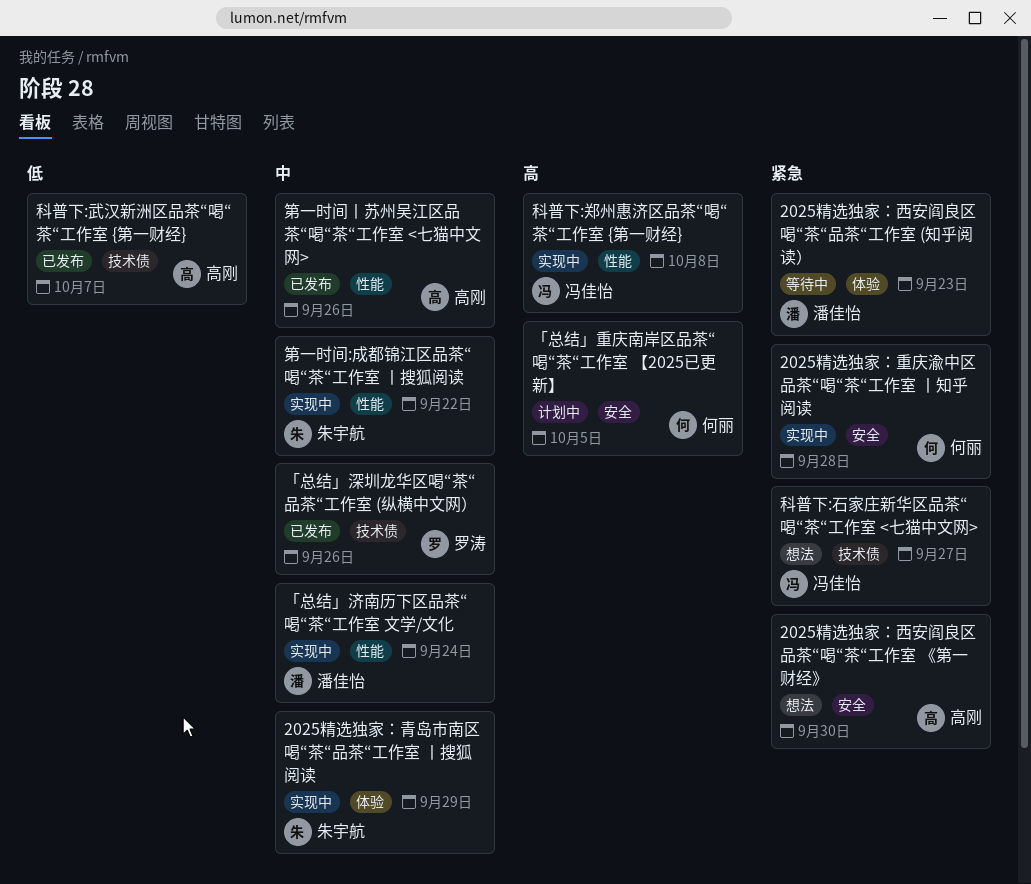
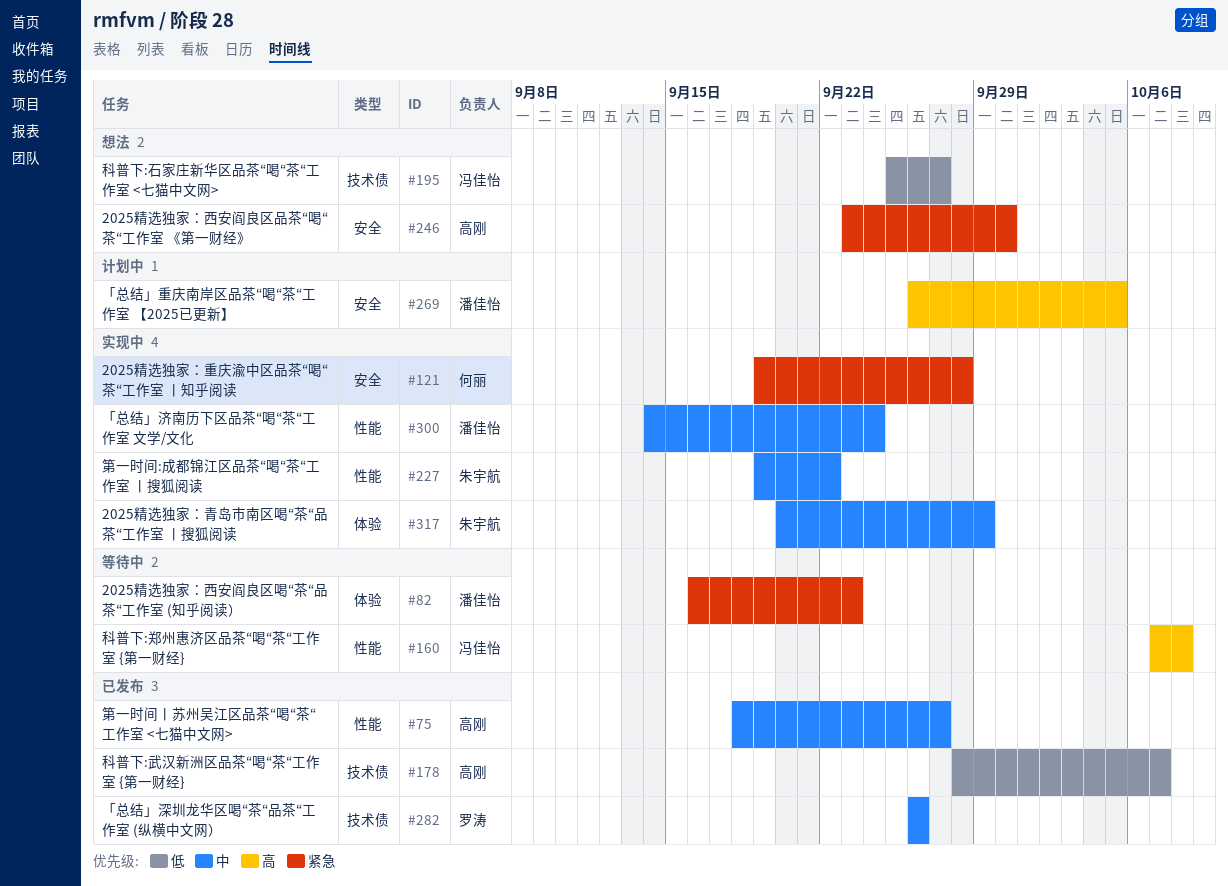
「总结」重庆南岸区品茶“喝“茶“工作室 【2025已更新】, owner: 何丽 -> 潘佳怡
科普下:石家庄新华区品茶“喝“茶“工作室 <七猫中文网>, priority: 紧急 -> 低
科普下:郑州惠济区品茶“喝“茶“工作室 {第一财经}, status: 实现中 -> 等待中
第一时间丨苏州吴江区品茶“喝“茶“工作室 <七猫中文网>, due: Sep 26 -> Sep 27

